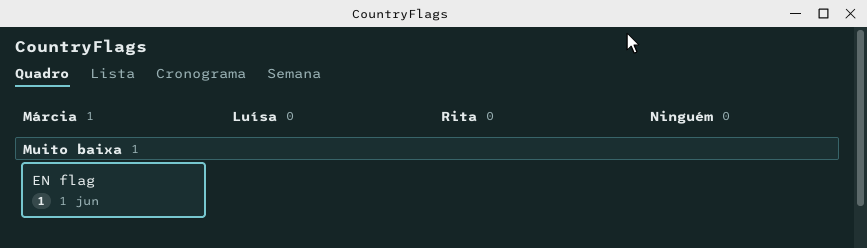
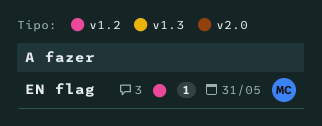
EN flag, due: Jun 1 -> May 31

